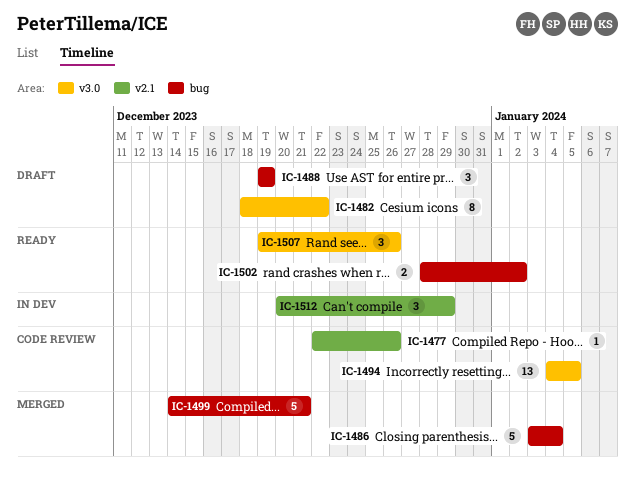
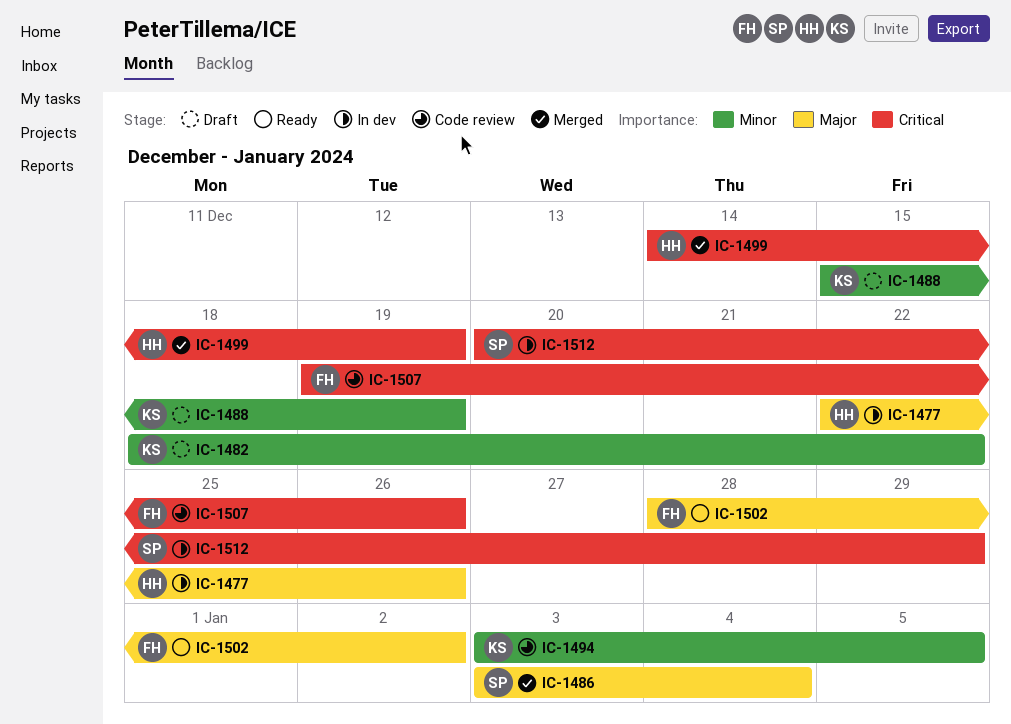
IC-1477, status: Code review -> In dev
IC-1488, start: Dec 19 -> Dec 15
IC-1494, start: Jan 4 -> Jan 3
IC-1499, due: Dec 21 -> Dec 19
IC-1507, status: Ready -> Code review

